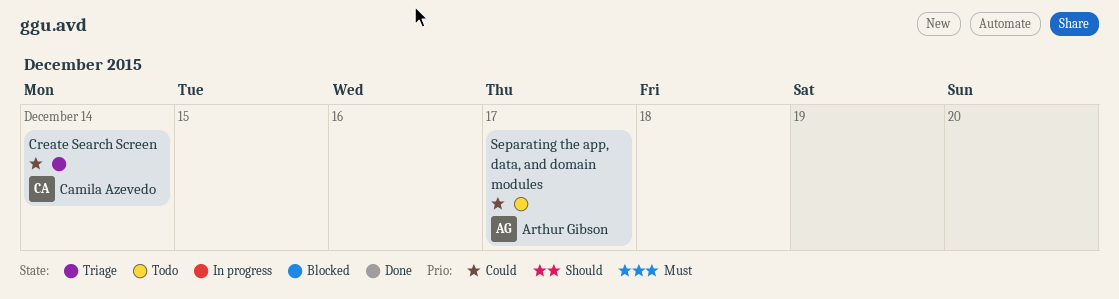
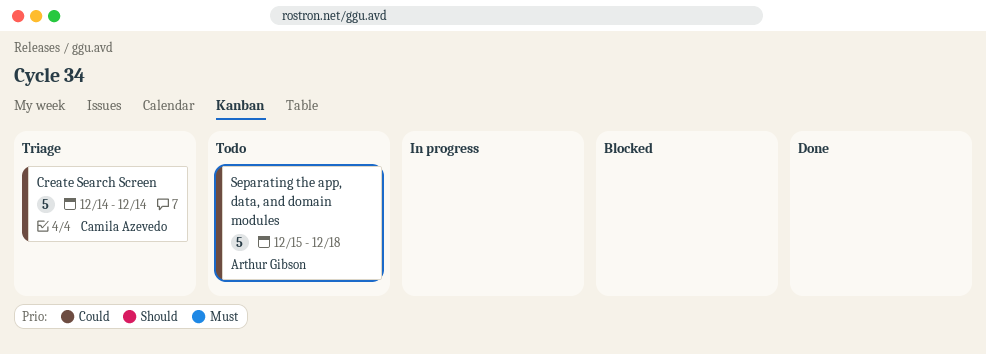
Separating the app, data, and domain modules, due: Dec 17 -> Dec 18

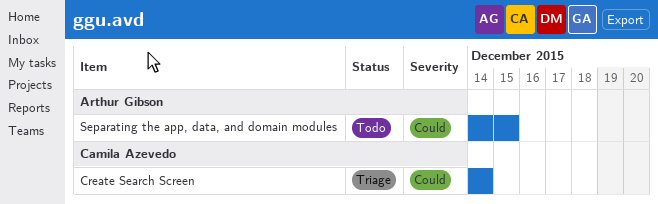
Separating the app, data, and domain modules, start: Dec 15 -> Dec 14
Separating the app, data, and domain modules, due: Dec 18 -> Dec 15

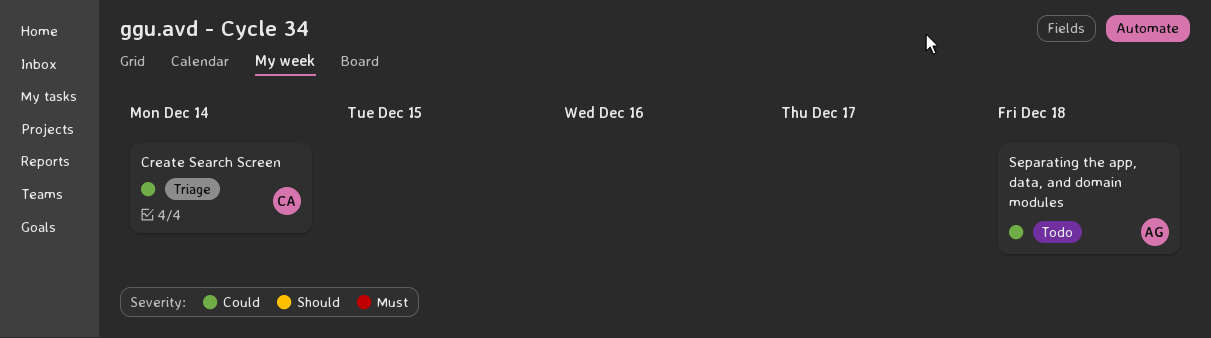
Separating the app, data, and domain modules, due: Dec 15 -> Dec 18

